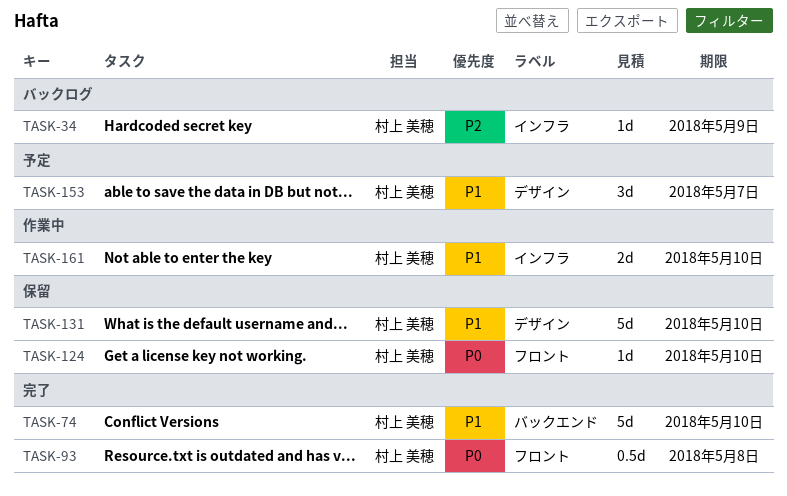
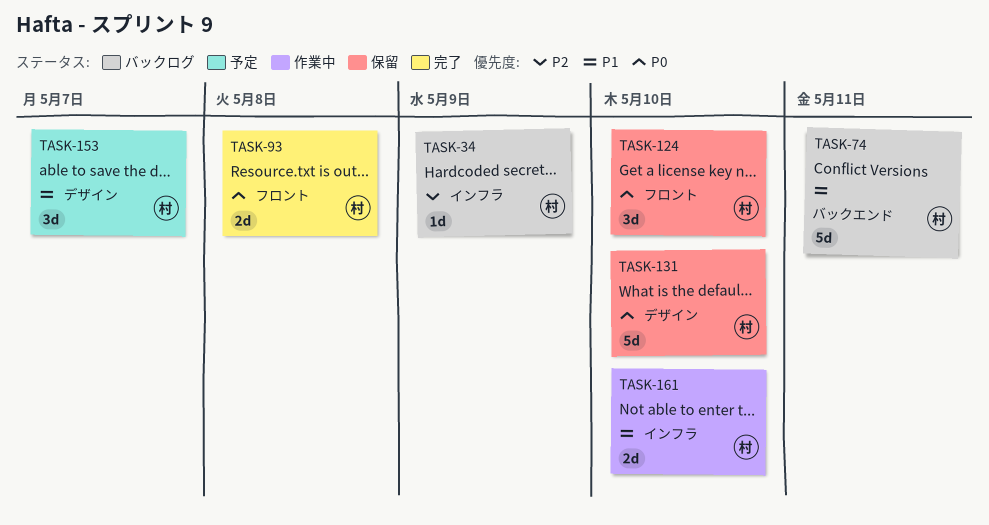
TASK-74, status: 完了 -> バックログ
TASK-74, due: May 10 -> May 11
TASK-93, estimate: 0.5d -> 2d
TASK-124, estimate: 1d -> 3d
TASK-131, priority: P1 -> P0

